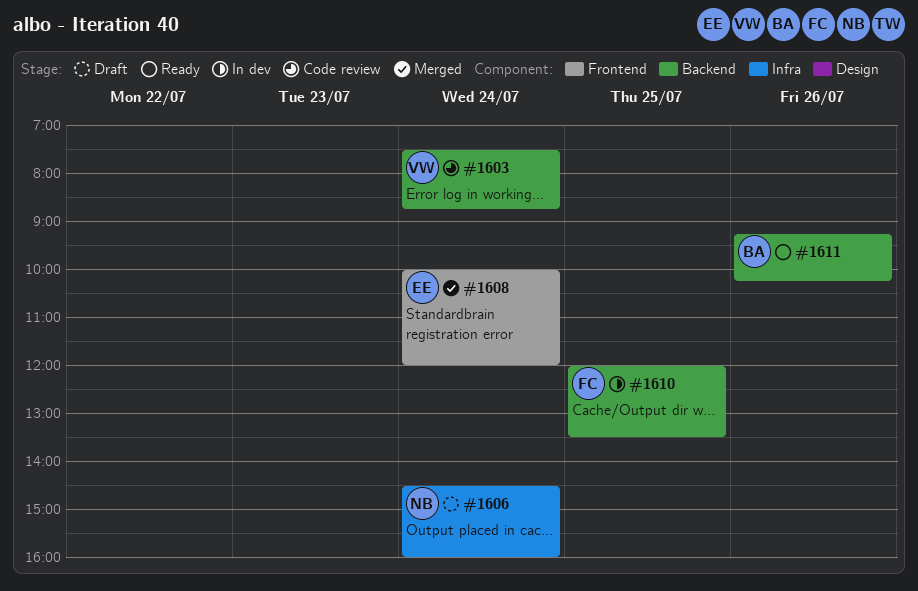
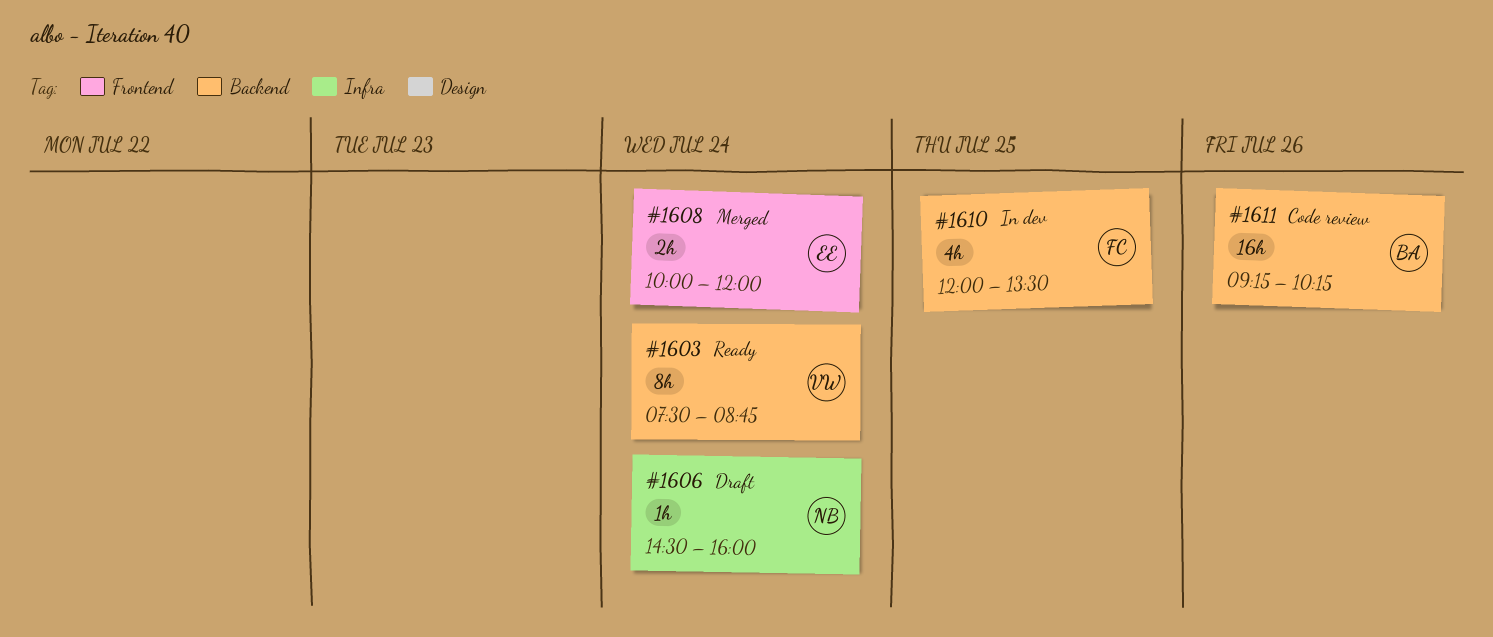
#1603, status: Code review -> Ready
#1611, status: Ready -> Code review

